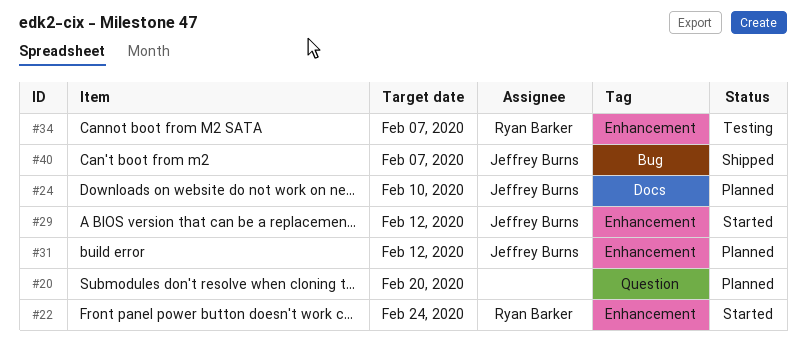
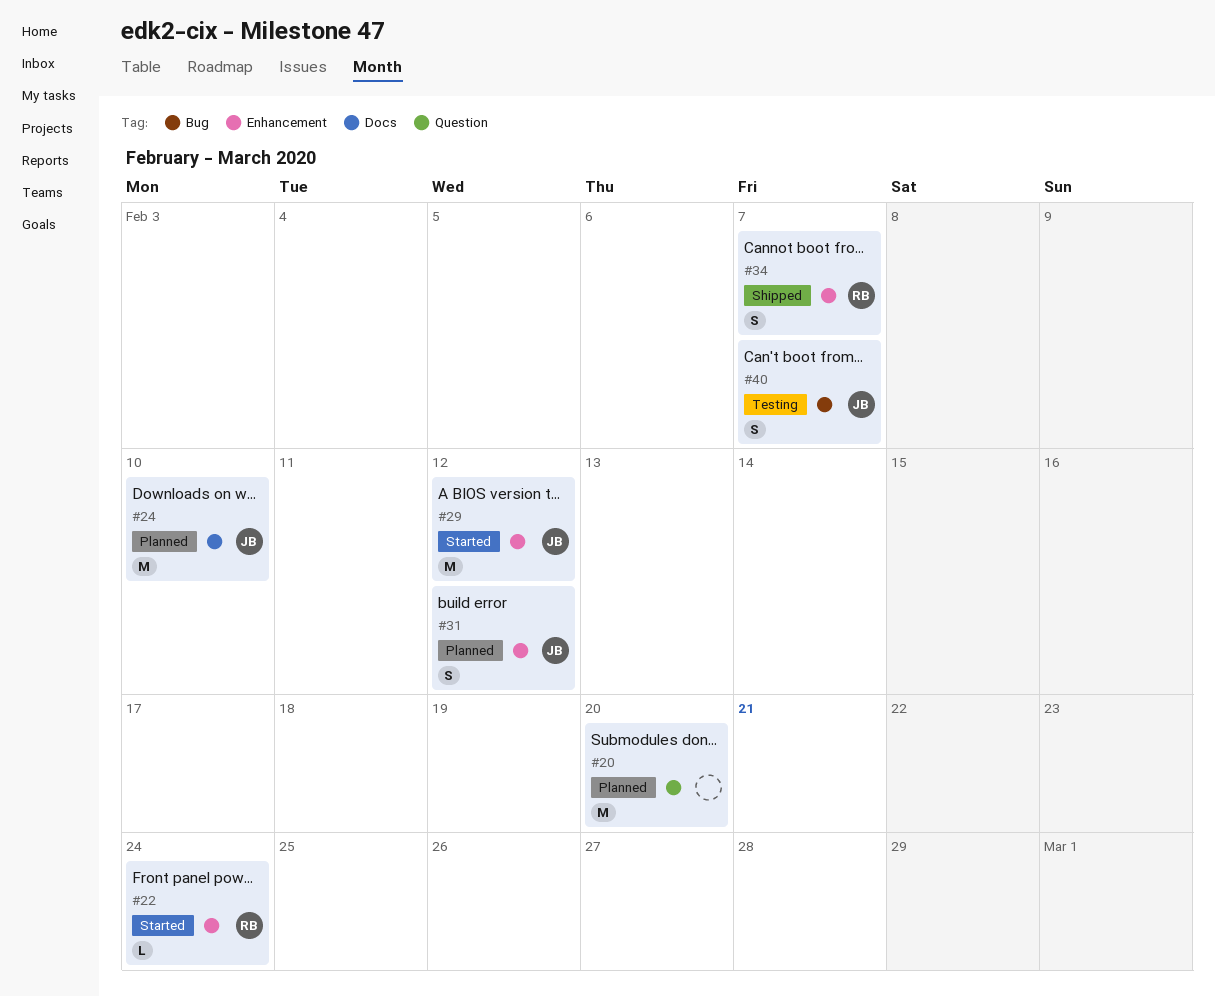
#34, status: Testing -> Shipped
#40, status: Shipped -> Testing

